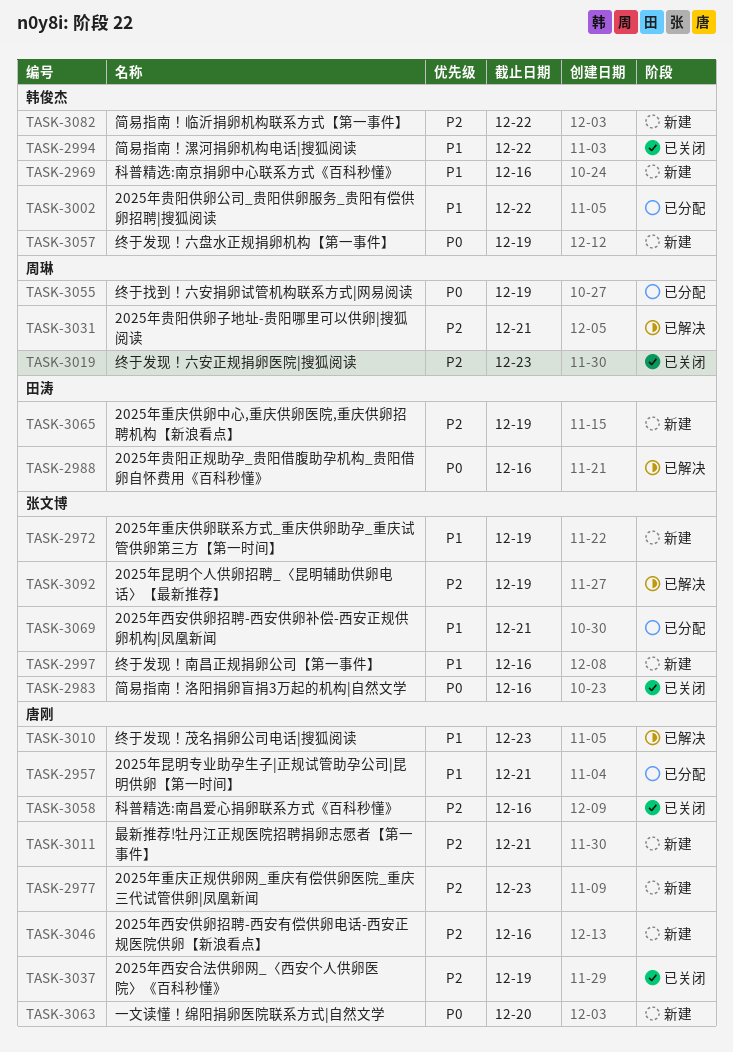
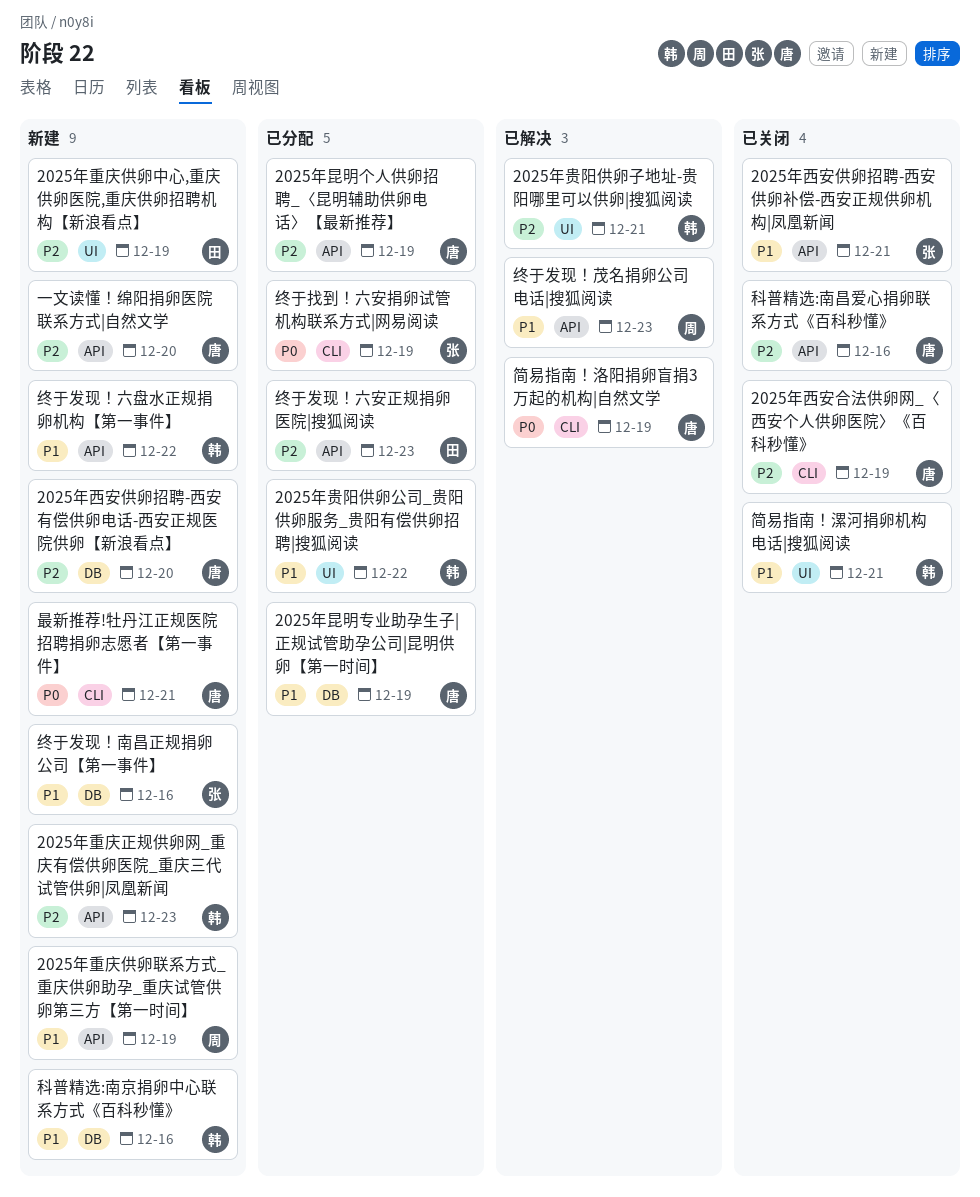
2025年昆明专业助孕生子|正规试管助孕公司|昆明供卵【第一时间】, due: Dec 21 -> Dec 19
2025年昆明个人供卵招聘_〈昆明辅助供卵电话〉【最新推荐】, status: 已解决 -> 已分配
2025年昆明个人供卵招聘_〈昆明辅助供卵电话〉【最新推荐】, owner: 张文博 -> 唐刚
2025年西安供卵招聘-西安供卵补偿-西安正规供卵机构|凤凰新闻, status: 已分配 -> 已关闭
2025年西安供卵招聘-西安有偿供卵电话-西安正规医院供卵【新浪看点】, due: Dec 16 -> Dec 20
2025年贵阳供卵子地址-贵阳哪里可以供卵|搜狐阅读, owner: 周琳 -> 韩俊杰
2025年贵阳正规助孕_贵阳借腹助孕机构_贵阳借卵自怀费用《百科秒懂》: present -> none
2025年重庆供卵联系方式_重庆供卵助孕_重庆试管供卵第三方【第一时间】, owner: 张文博 -> 周琳
2025年重庆正规供卵网_重庆有偿供卵医院_重庆三代试管供卵|凤凰新闻, owner: 唐刚 -> 韩俊杰
一文读懂！绵阳捐卵医院联系方式|自然文学, priority: P0 -> P2
最新推荐!牡丹江正规医院招聘捐卵志愿者【第一事件】, priority: P2 -> P0
简易指南！临沂捐卵机构联系方式【第一事件】: present -> none
简易指南！洛阳捐卵盲捐3万起的机构|自然文学, status: 已关闭 -> 已解决
简易指南！洛阳捐卵盲捐3万起的机构|自然文学, owner: 张文博 -> 唐刚
简易指南！洛阳捐卵盲捐3万起的机构|自然文学, due: Dec 16 -> Dec 19
简易指南！漯河捐卵机构电话|搜狐阅读, due: Dec 22 -> Dec 21
终于发现！六安正规捐卵医院|搜狐阅读, status: 已关闭 -> 已分配
终于发现！六安正规捐卵医院|搜狐阅读, owner: 周琳 -> 田涛
终于发现！六盘水正规捐卵机构【第一事件】, priority: P0 -> P1
终于发现！六盘水正规捐卵机构【第一事件】, due: Dec 19 -> Dec 22
终于发现！茂名捐卵公司电话|搜狐阅读, owner: 唐刚 -> 周琳
终于找到！六安捐卵试管机构联系方式|网易阅读, owner: 周琳 -> 张文博

